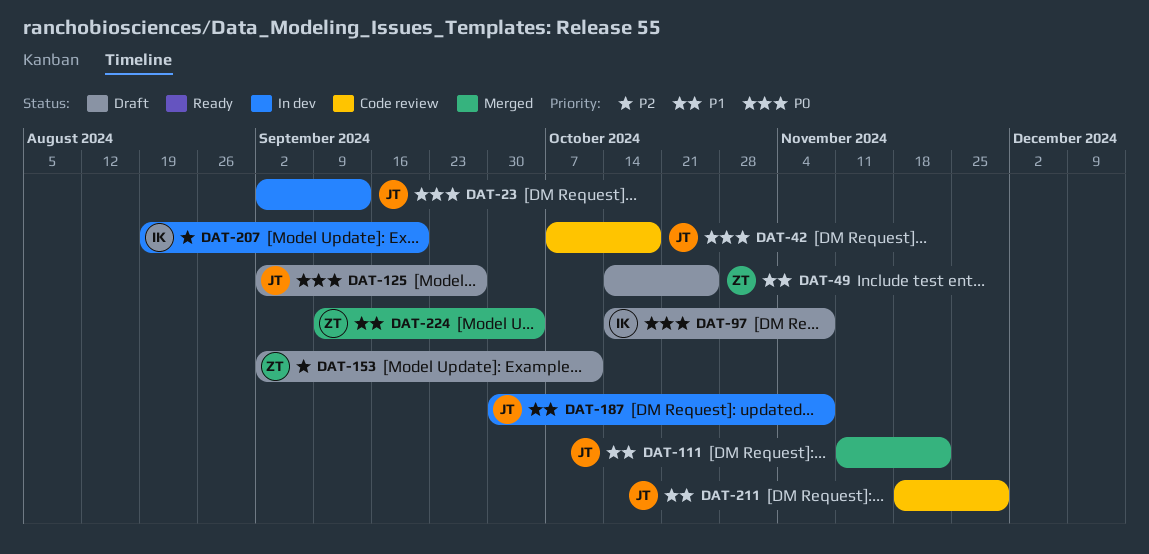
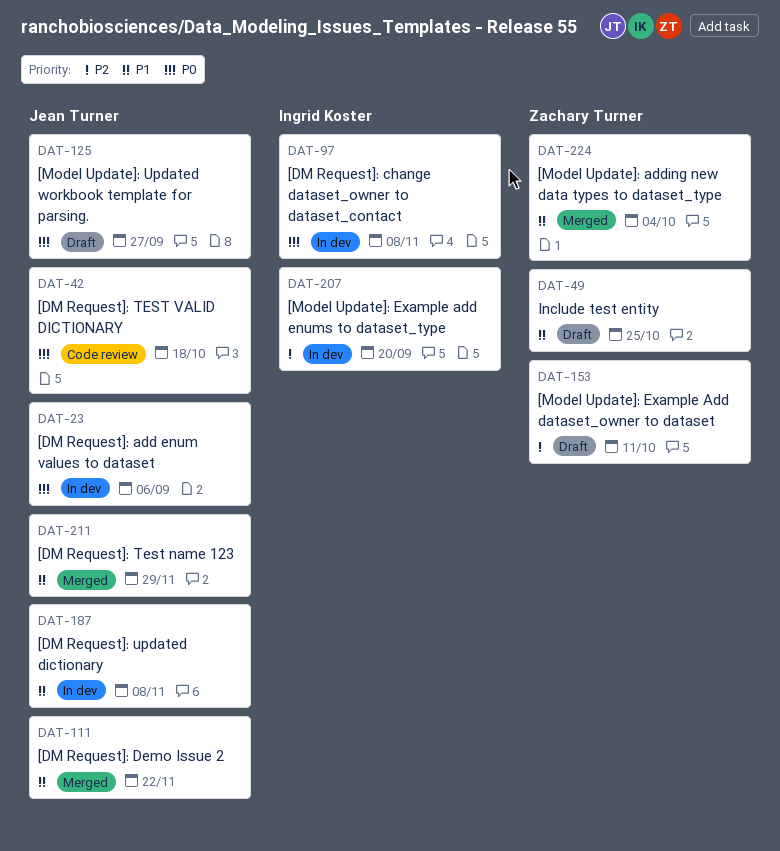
DAT-23, due: Sep 13 -> Sep 6
DAT-97, status: Draft -> In dev
DAT-211, status: Code review -> Merged

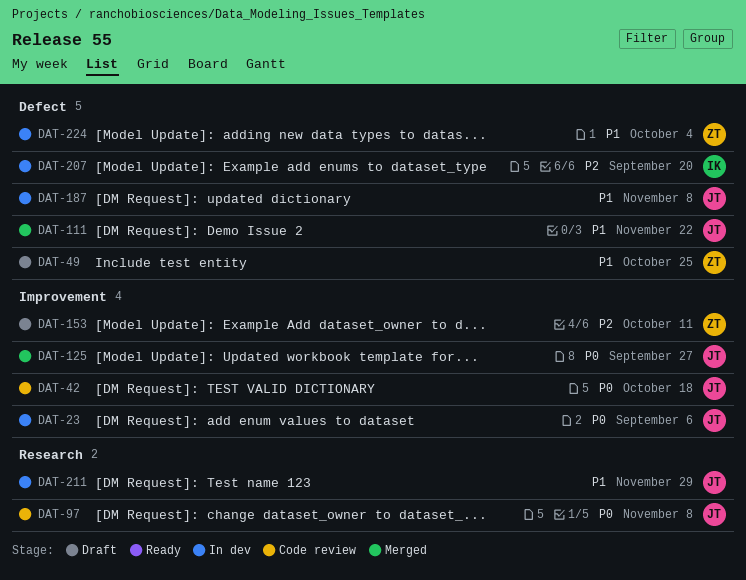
DAT-97, status: In dev -> Code review
DAT-97, owner: Ingrid Koster -> Jean Turner
DAT-125, status: Draft -> Merged
DAT-211, status: Merged -> In dev
DAT-224, status: Merged -> In dev

